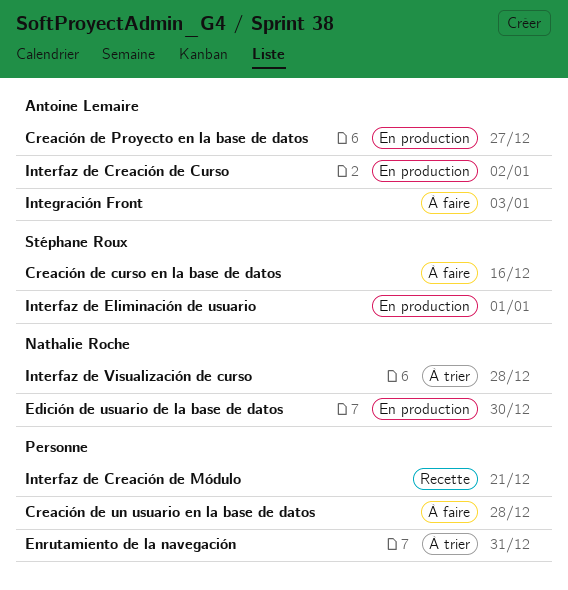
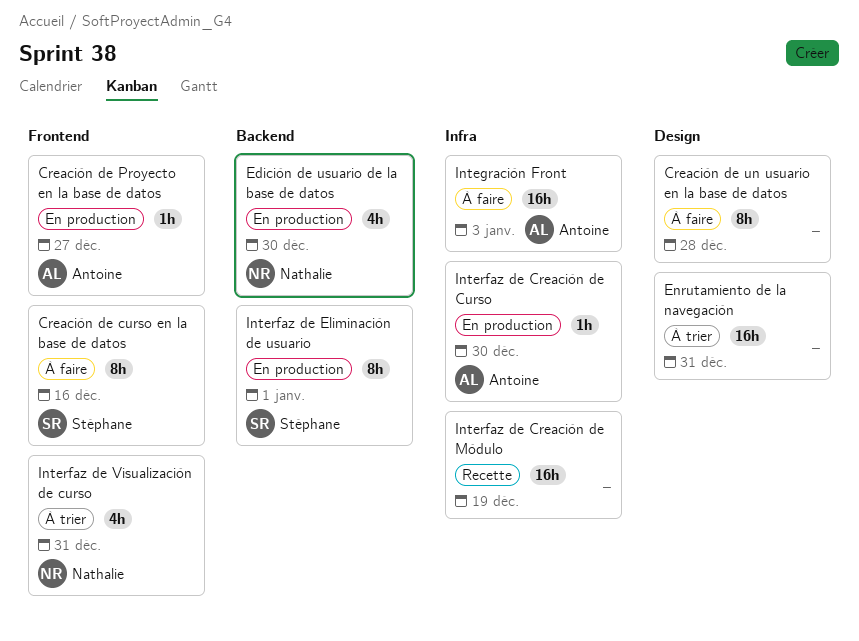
Interfaz de Creación de Curso, due: Jan 2 -> Dec 30
Interfaz de Creación de Módulo, due: Dec 21 -> Dec 19
Interfaz de Visualización de curso, due: Dec 28 -> Dec 31

